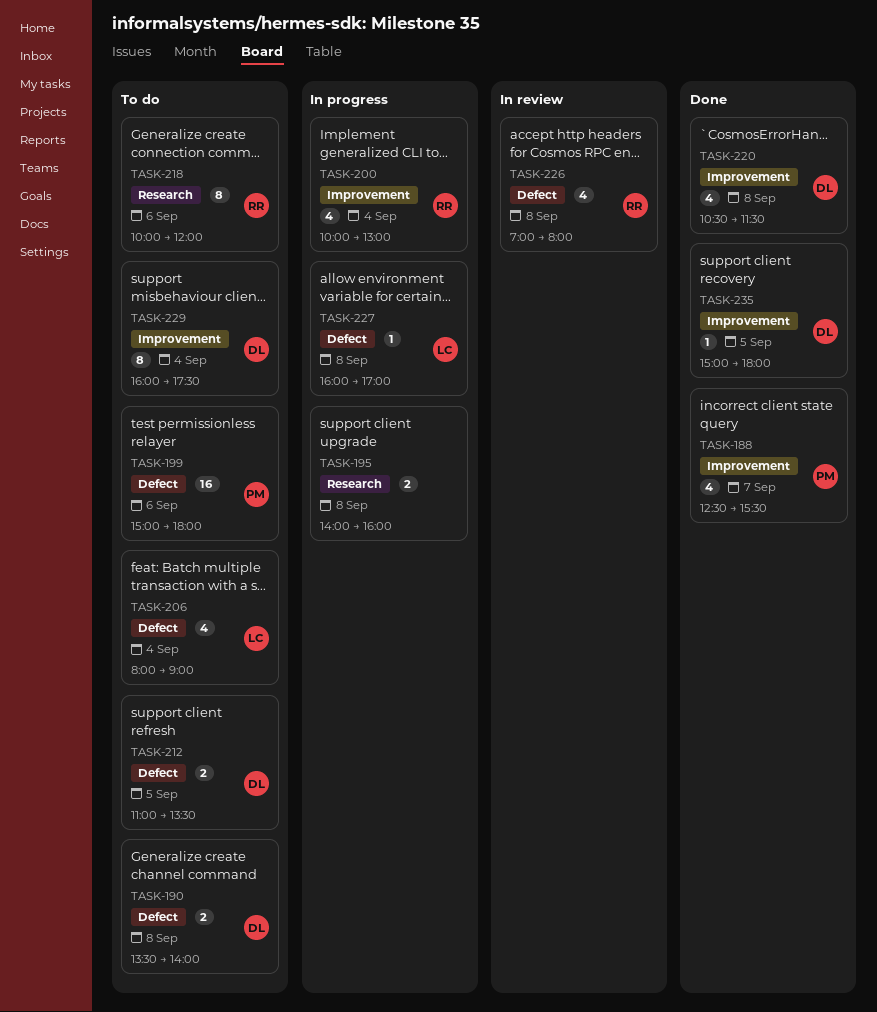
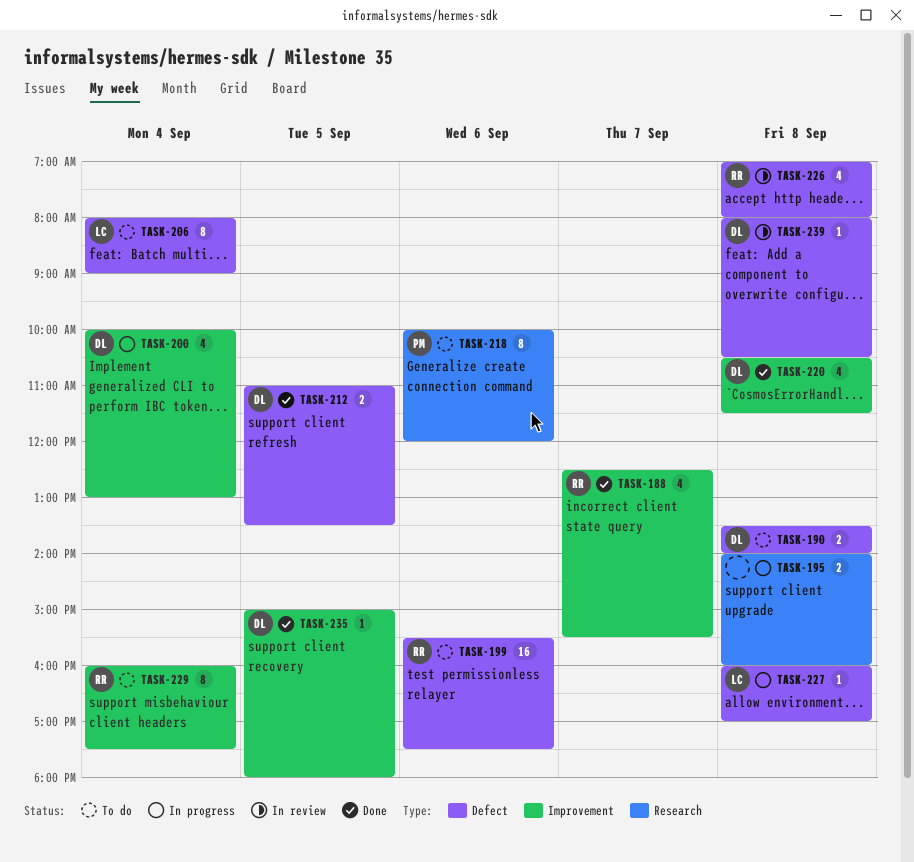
TASK-188, owner: PM -> RR
TASK-199, owner: PM -> RR
TASK-199, begins: 15:00 -> 15:30
TASK-199, ends: 18:00 -> 17:30
TASK-200, owner: RR -> DL
TASK-206, estimate: 4 -> 8
TASK-212, status: To do -> Done
TASK-218, owner: RR -> PM
TASK-229, owner: DL -> RR
TASK-239: none -> present

